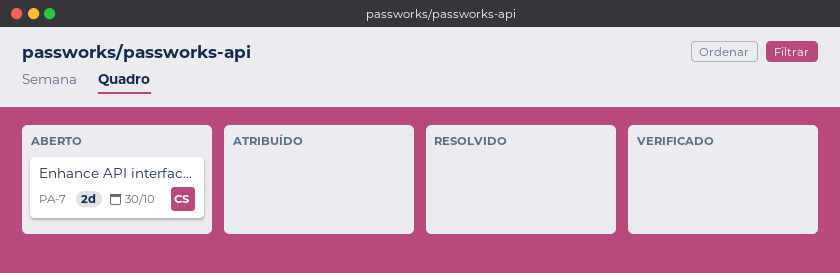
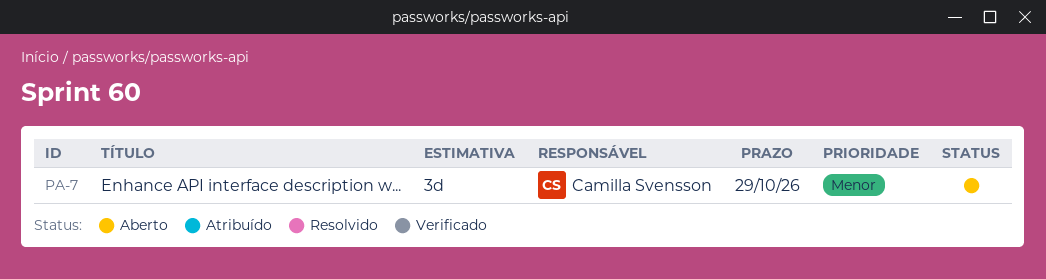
PA-7, estimate: 2d -> 3d
PA-7, due: Oct 30 -> Oct 29

